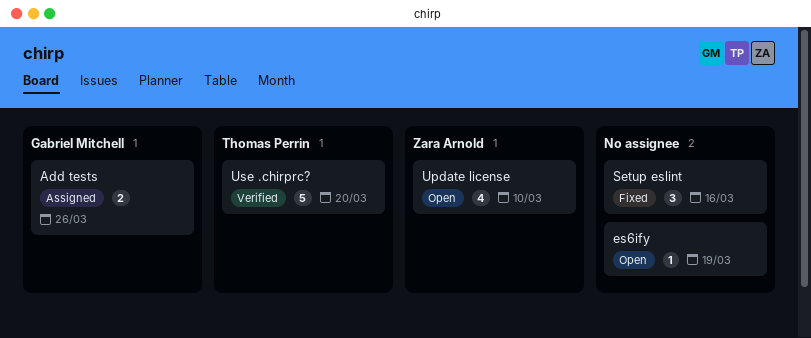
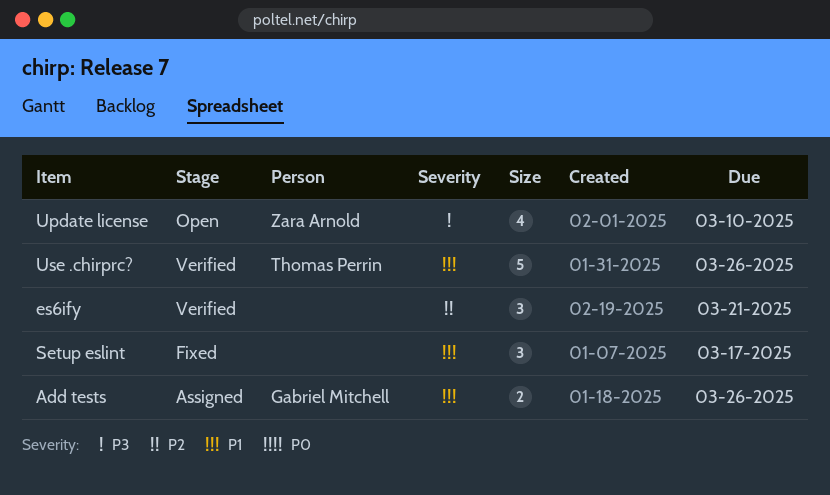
es6ify, status: Open -> Verified
es6ify, estimate: 1 -> 3
es6ify, due: Mar 19 -> Mar 21
Setup eslint, due: Mar 16 -> Mar 17
Use .chirprc?, due: Mar 20 -> Mar 26

